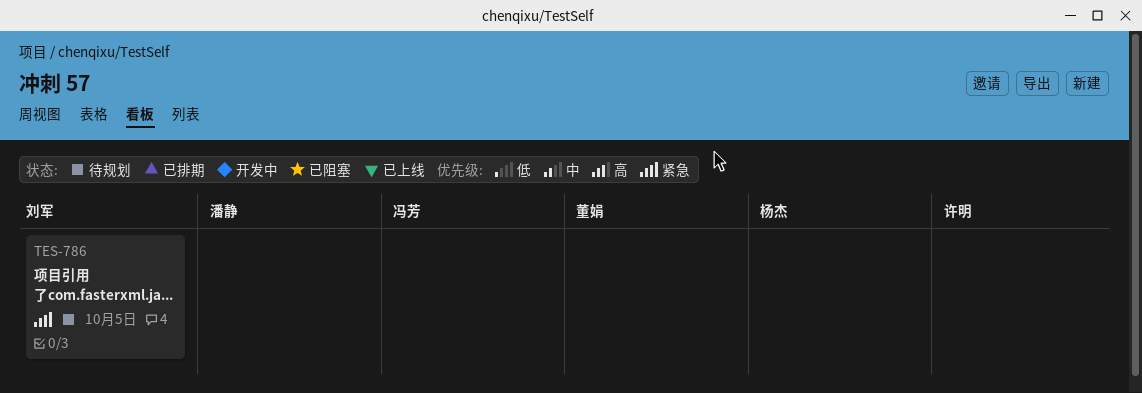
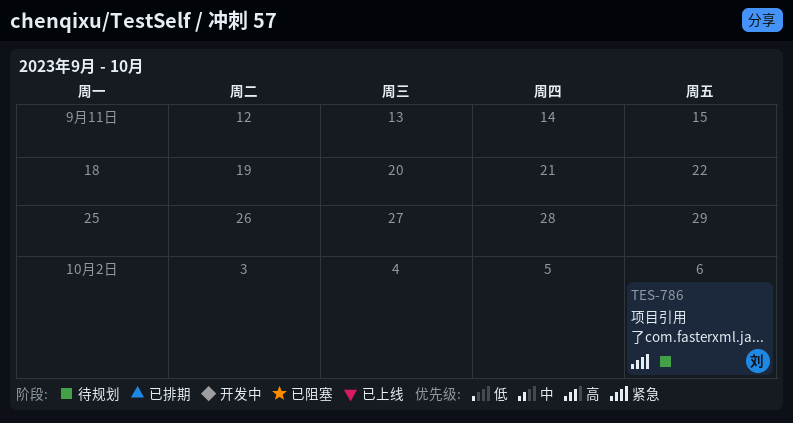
TES-786, due: Oct 5 -> Oct 6

